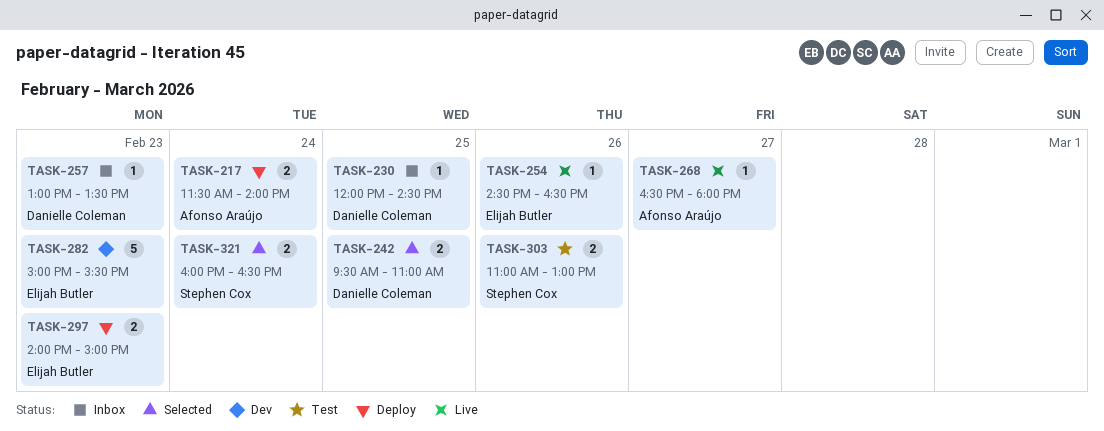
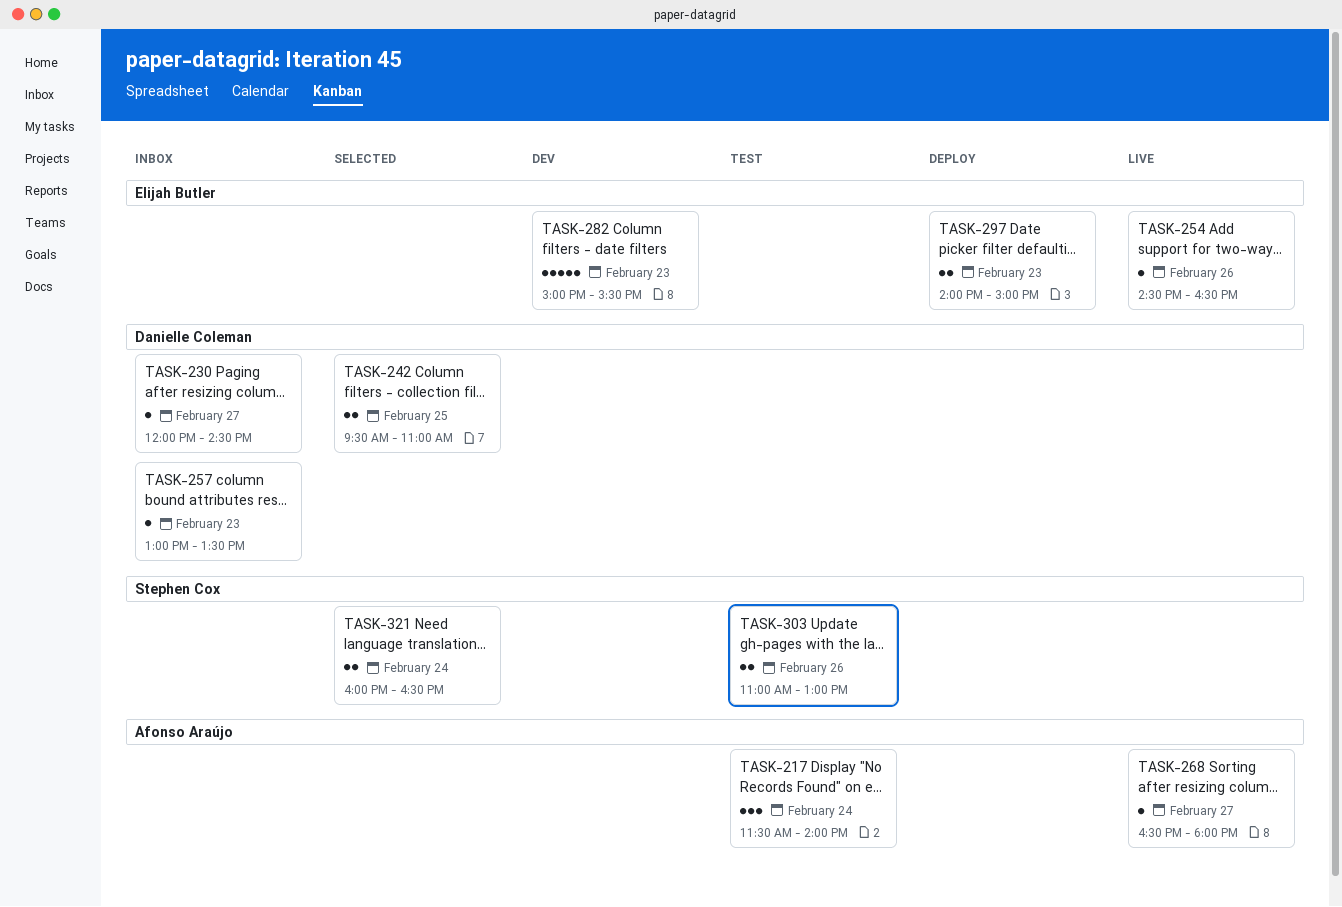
TASK-217, status: Deploy -> Test
TASK-217, estimate: 2 -> 3
TASK-230, day: Feb 25 -> Feb 27

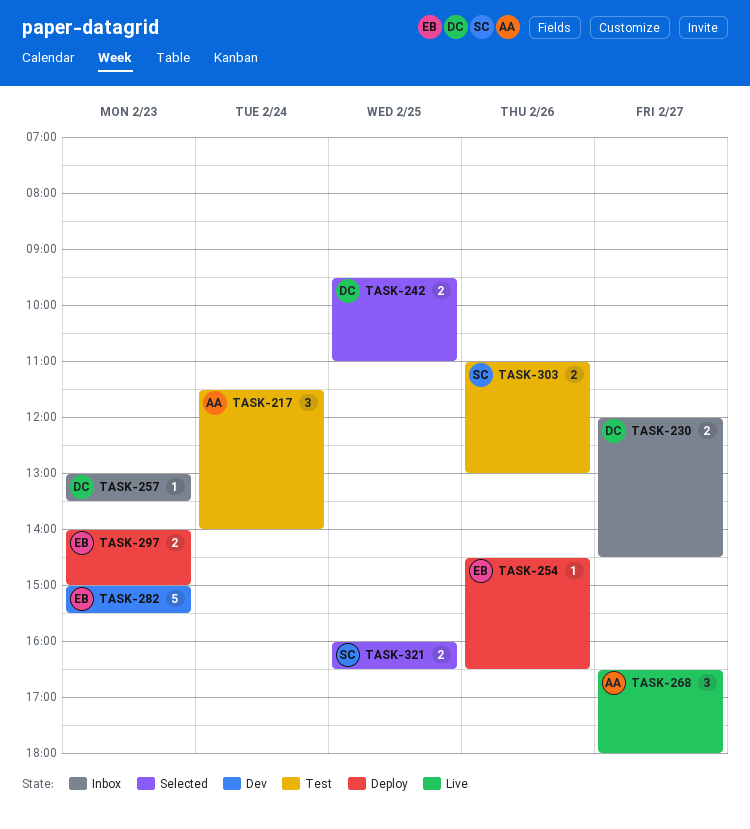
TASK-230, estimate: 1 -> 2
TASK-254, status: Live -> Deploy
TASK-268, estimate: 1 -> 3
TASK-321, day: Feb 24 -> Feb 25

